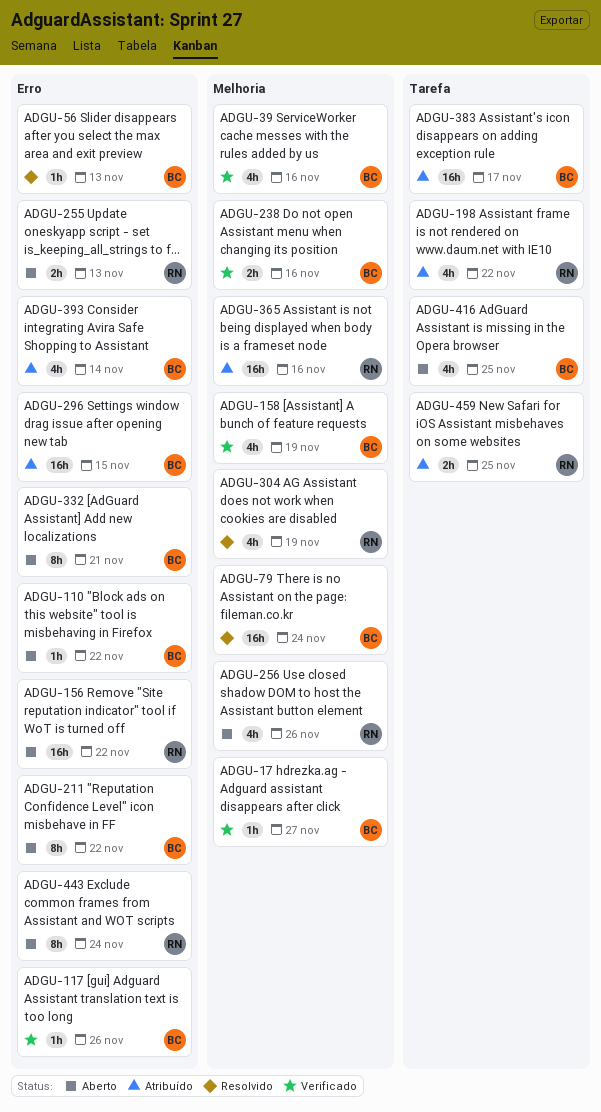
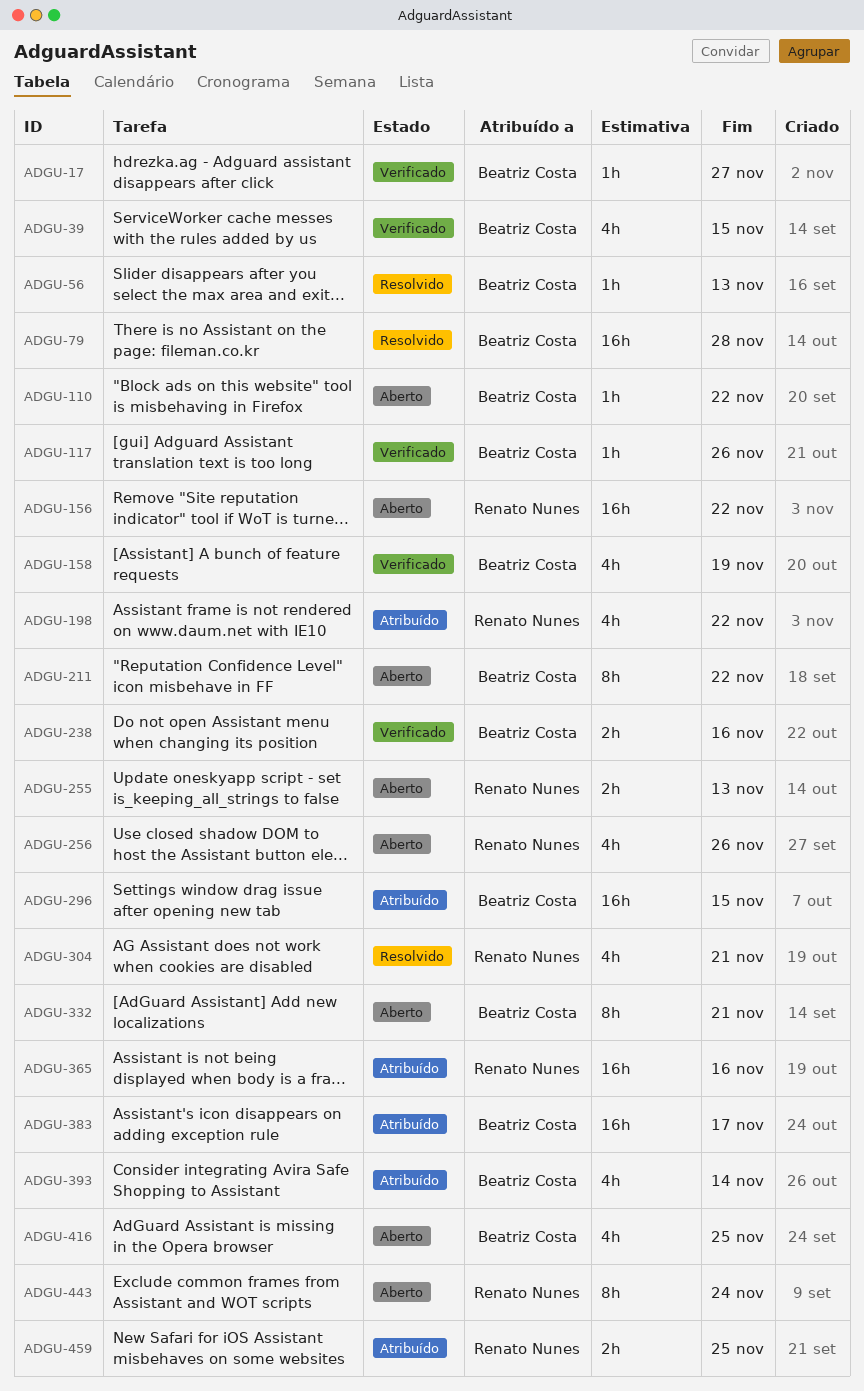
ADGU-39, due: Nov 16 -> Nov 15
ADGU-79, due: Nov 24 -> Nov 28
ADGU-304, due: Nov 19 -> Nov 21

